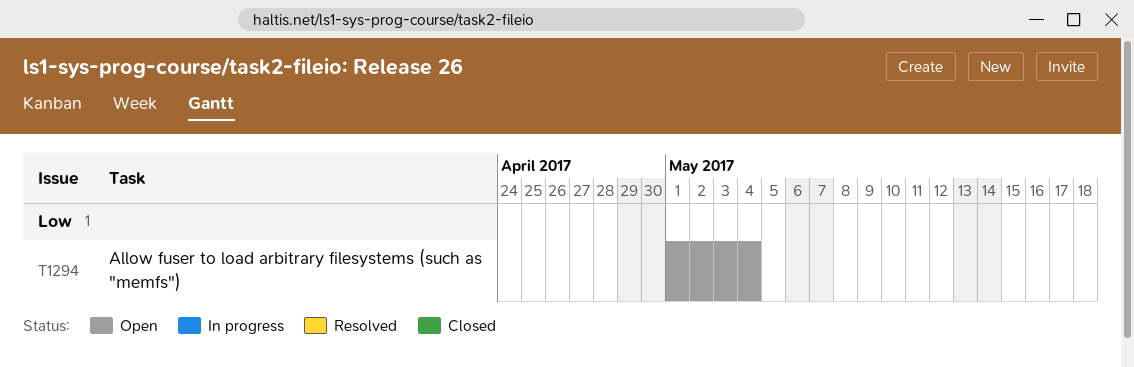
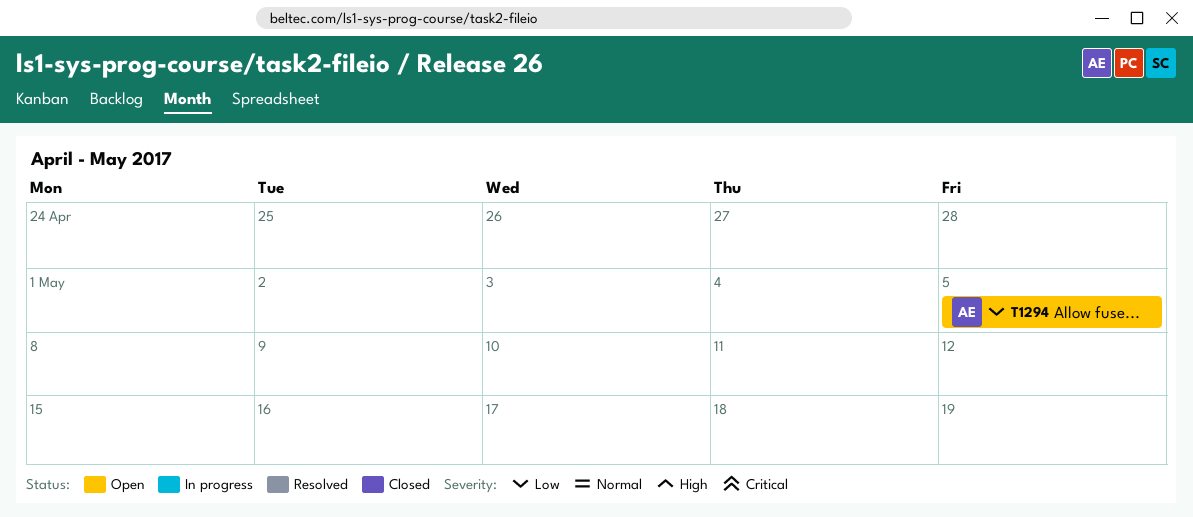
T1294, start: May 1 -> May 5
T1294, due: May 4 -> May 5

